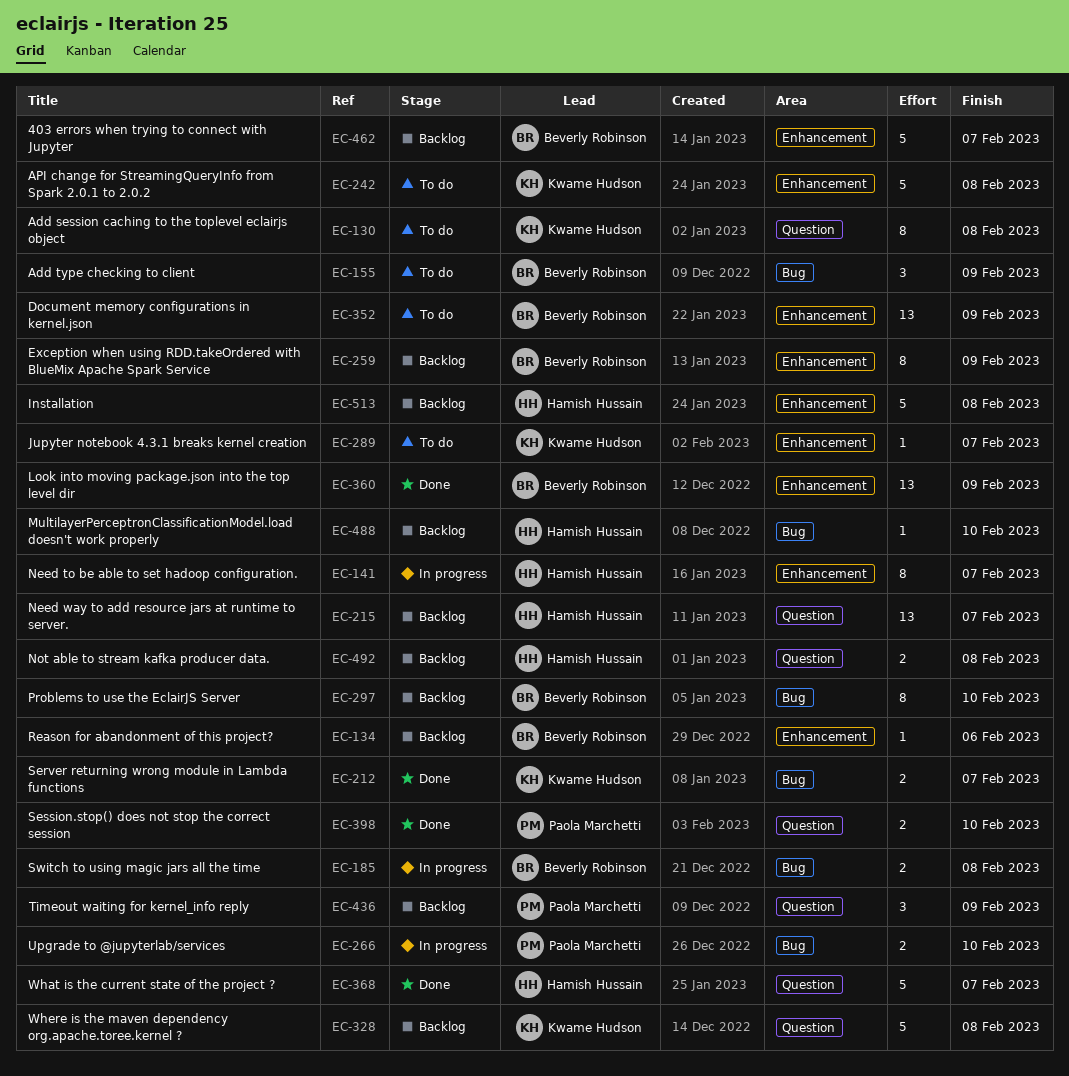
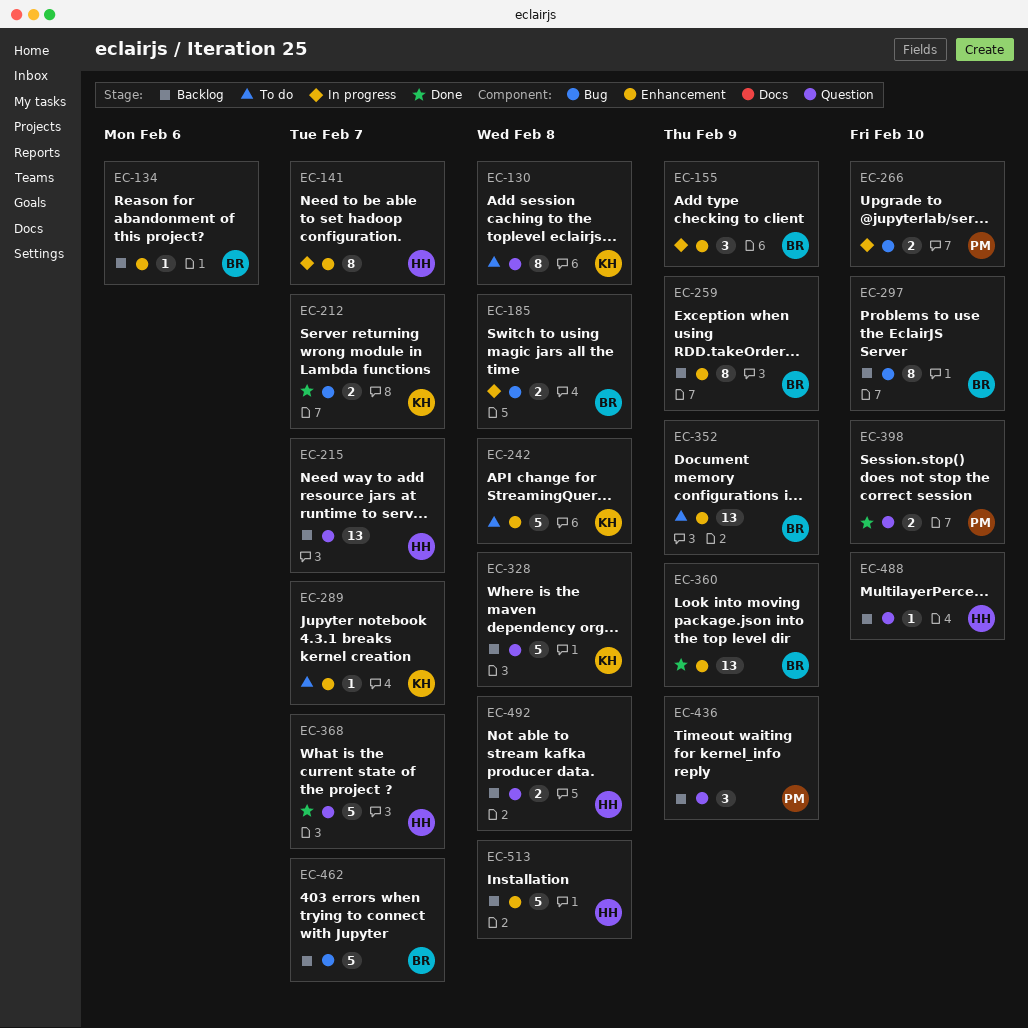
EC-155, status: To do -> In progress
EC-155, label: Bug -> Enhancement
EC-462, label: Enhancement -> Bug
EC-488, label: Bug -> Question

